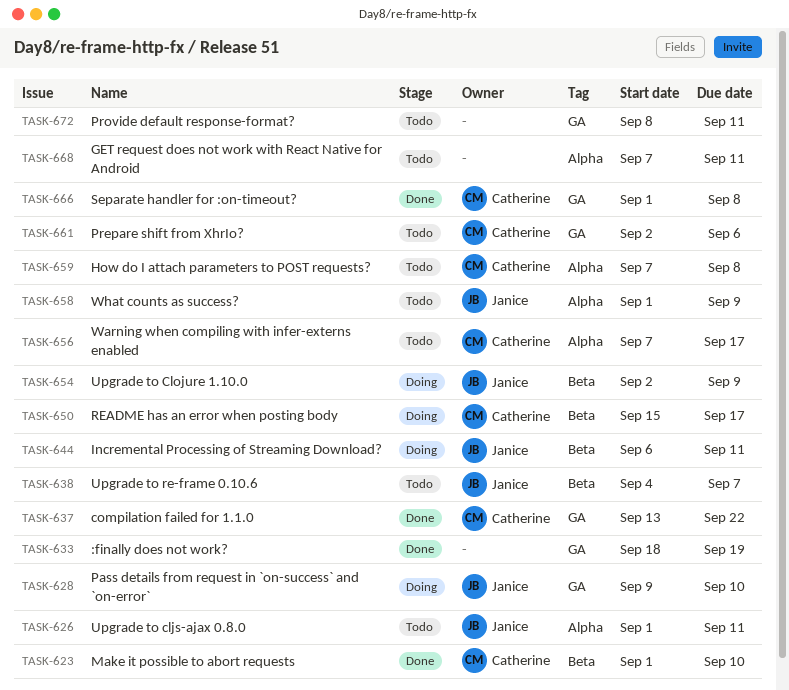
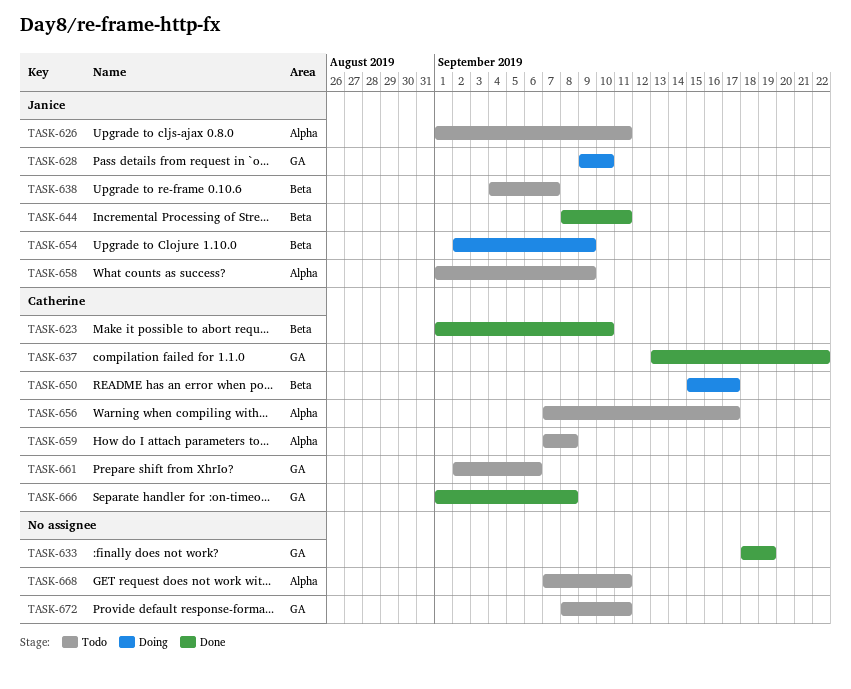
TASK-644, status: Doing -> Done
TASK-644, start: Sep 6 -> Sep 8

